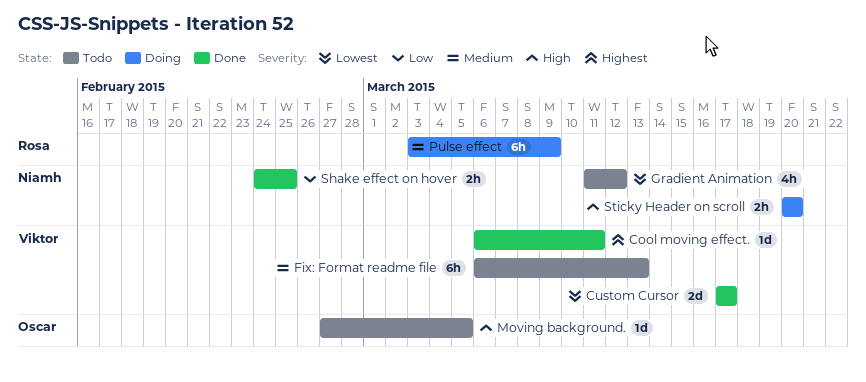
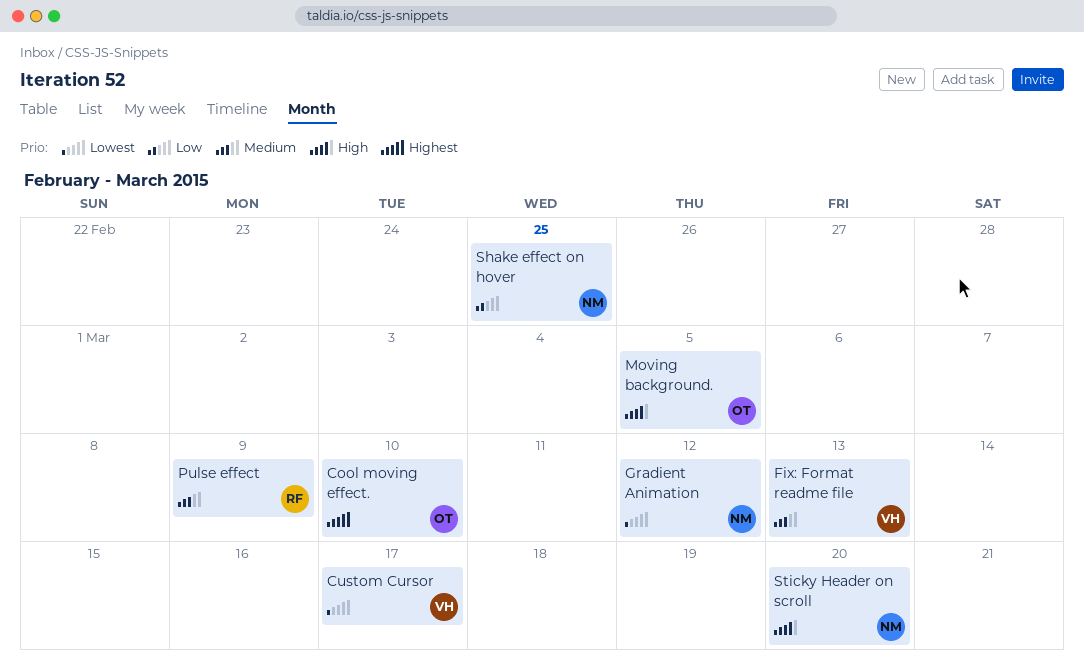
Cool moving effect., owner: Viktor -> Oscar
Cool moving effect., due: Mar 11 -> Mar 10

